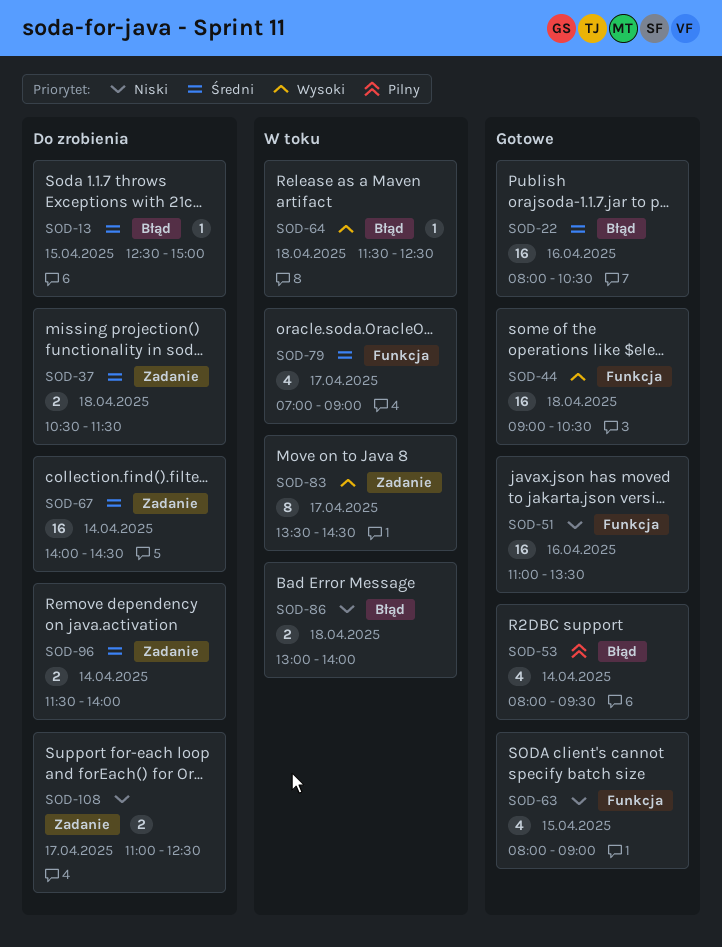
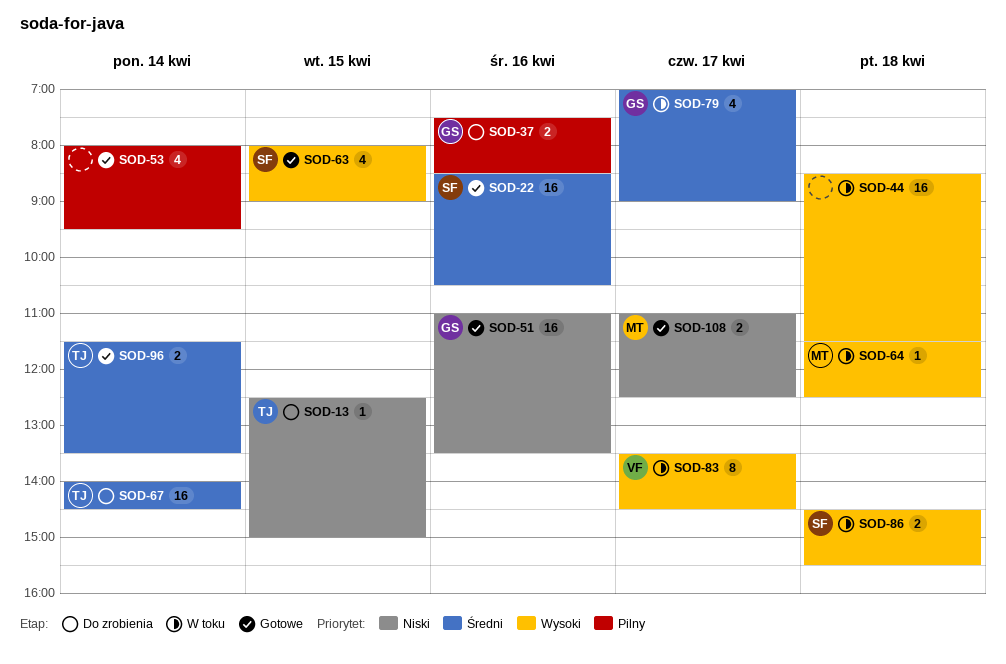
SOD-13, priority: Średni -> Niski
SOD-22, begins: 08:00 -> 08:30
SOD-37, priority: Średni -> Pilny
SOD-37, day: Apr 18 -> Apr 16
SOD-37, begins: 10:30 -> 07:30
SOD-37, ends: 11:30 -> 08:30
SOD-44, status: Gotowe -> W toku
SOD-44, begins: 09:00 -> 08:30
SOD-44, ends: 10:30 -> 11:30
SOD-63, priority: Niski -> Wysoki
SOD-86, priority: Niski -> Wysoki
SOD-86, begins: 13:00 -> 14:30
SOD-86, ends: 14:00 -> 15:30
SOD-96, status: Do zrobienia -> Gotowe
SOD-96, ends: 14:00 -> 13:30
SOD-108, status: Do zrobienia -> Gotowe

